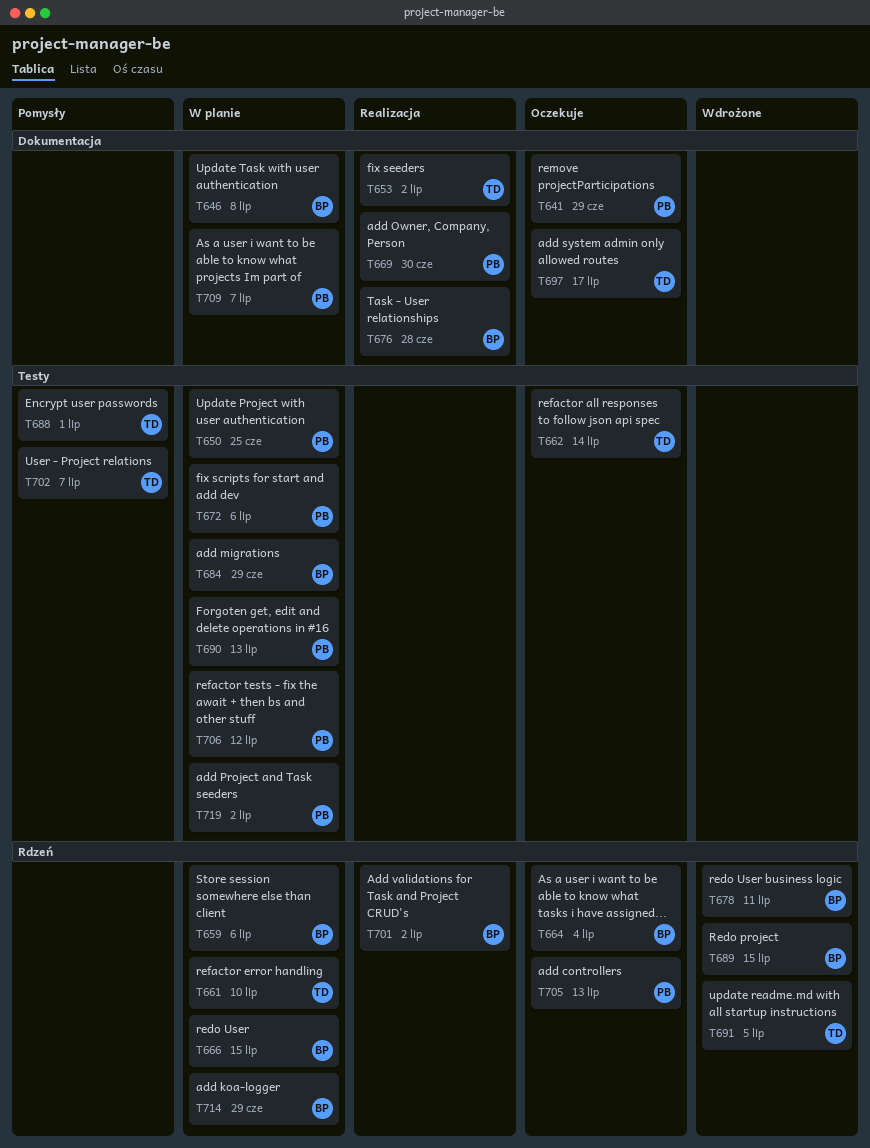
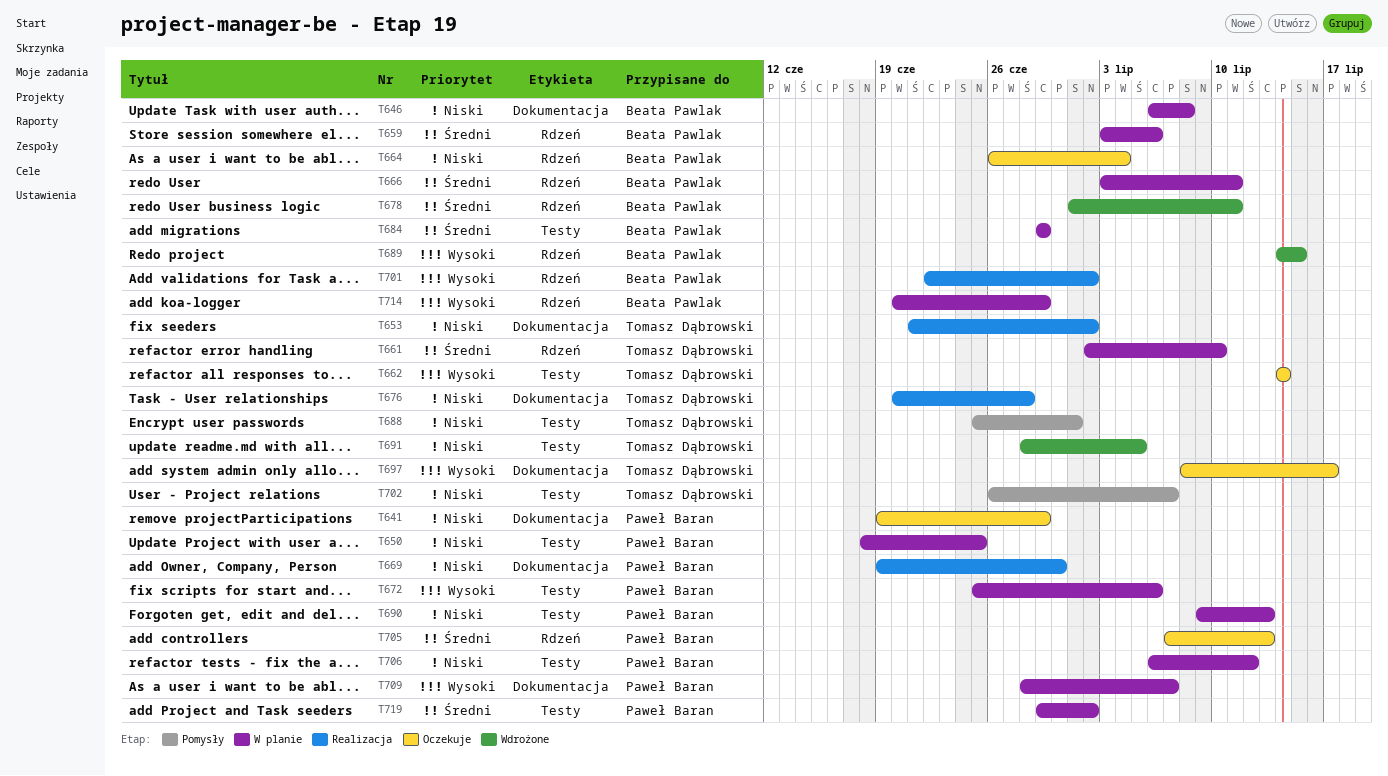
T666, due: Jul 15 -> Jul 11
T676, owner: Beata Pawlak -> Tomasz Dąbrowski
T691, label: Rdzeń -> Testy

